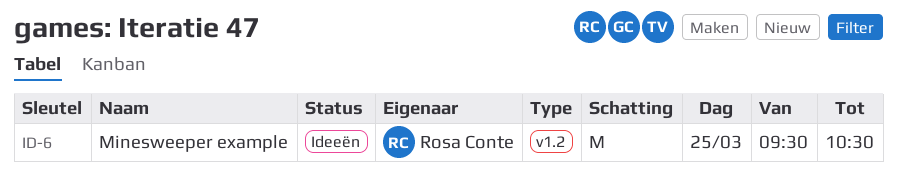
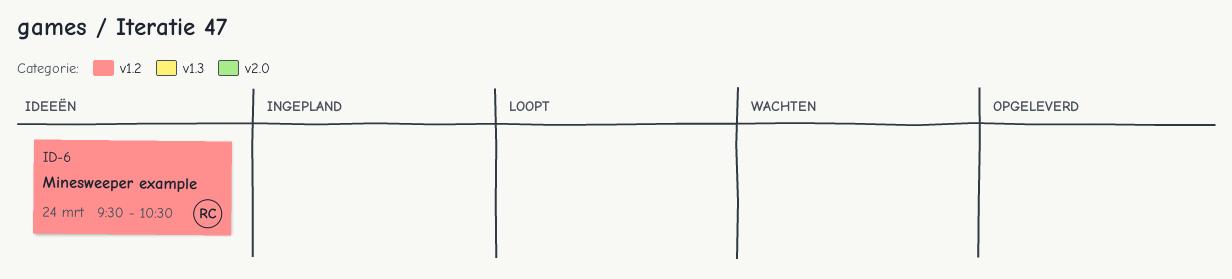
ID-6, day: Mar 25 -> Mar 24

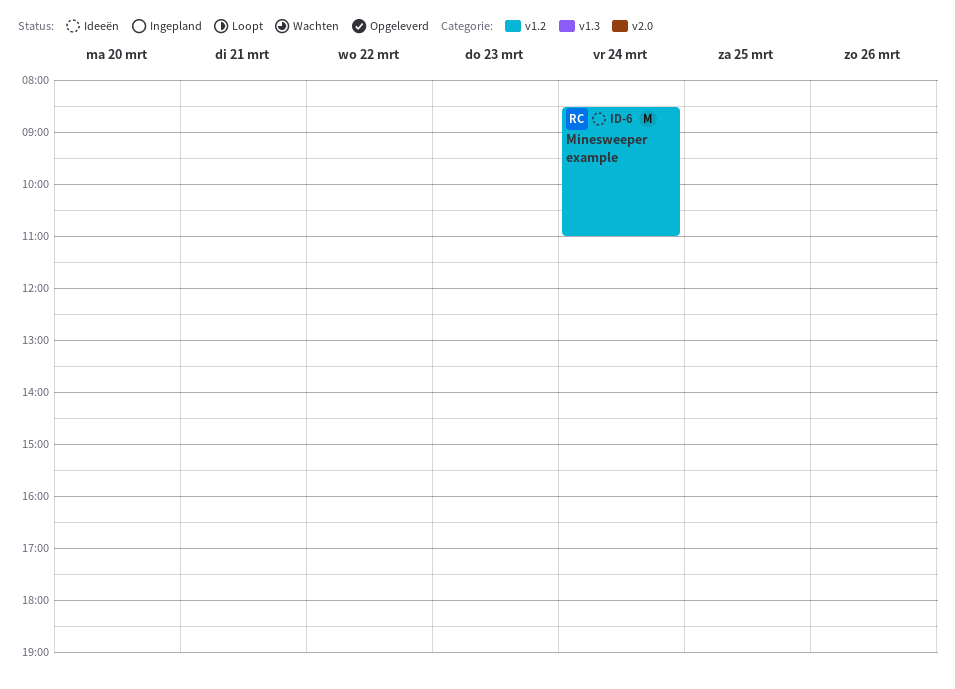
ID-6, begins: 09:30 -> 08:30
ID-6, ends: 10:30 -> 11:00

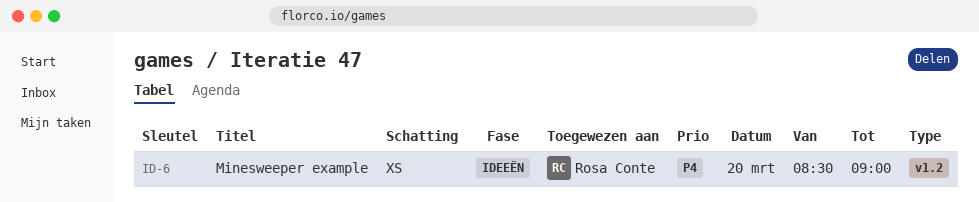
ID-6, estimate: M -> XS
ID-6, day: Mar 24 -> Mar 20
ID-6, ends: 11:00 -> 09:00

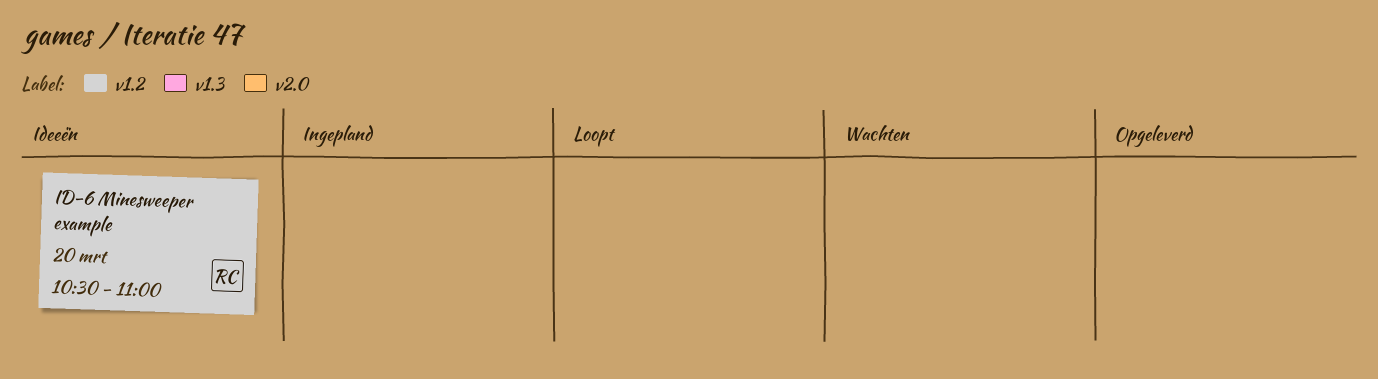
ID-6, begins: 08:30 -> 10:30
ID-6, ends: 09:00 -> 11:00

